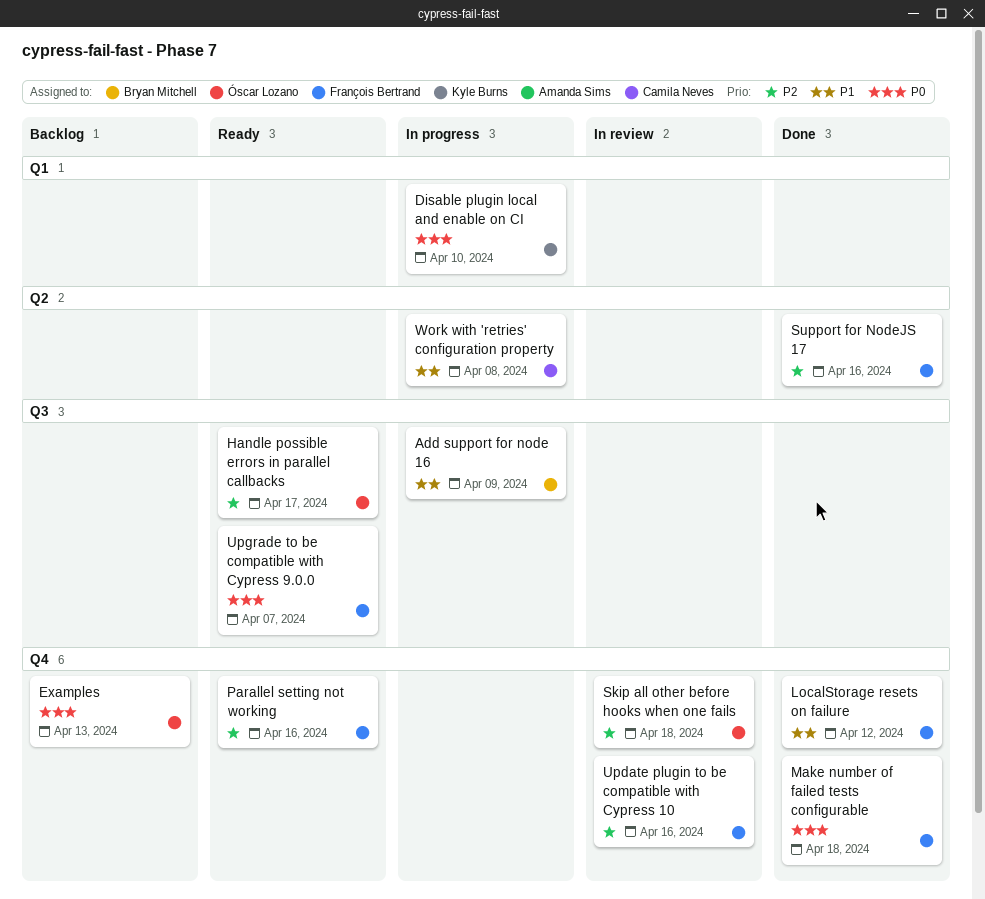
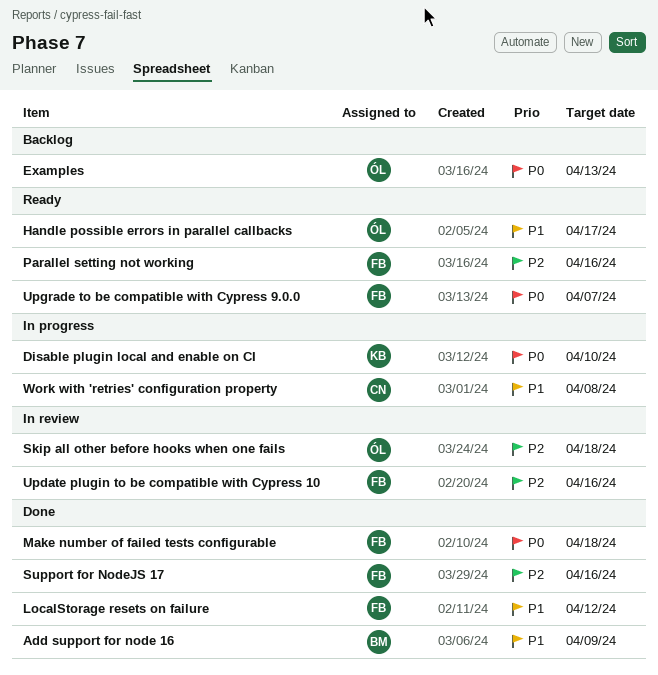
Add support for node 16, status: In progress -> Done
Handle possible errors in parallel callbacks, priority: P2 -> P1

